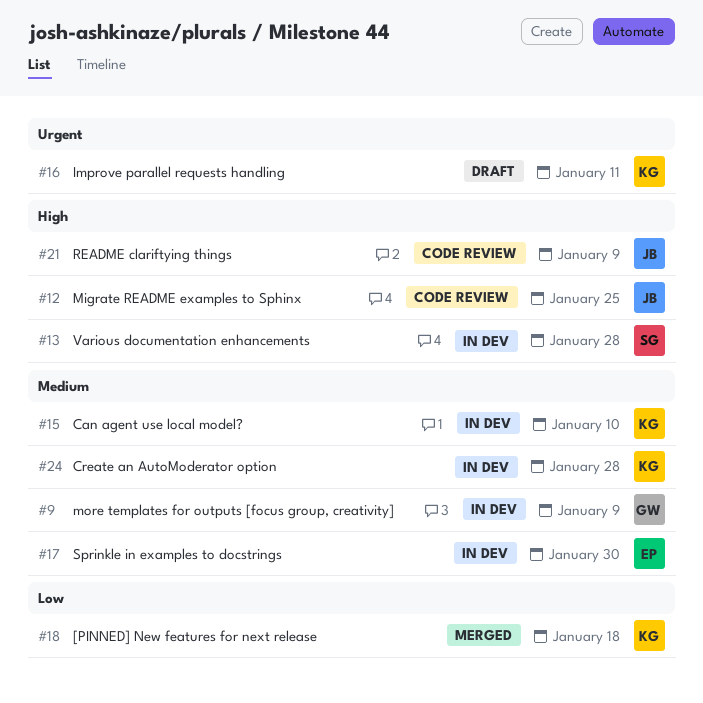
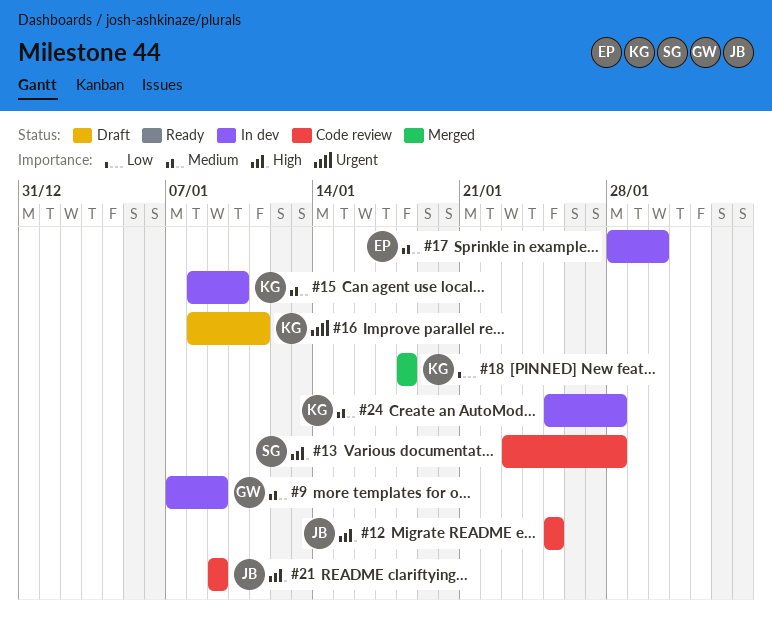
#13, status: In dev -> Code review

